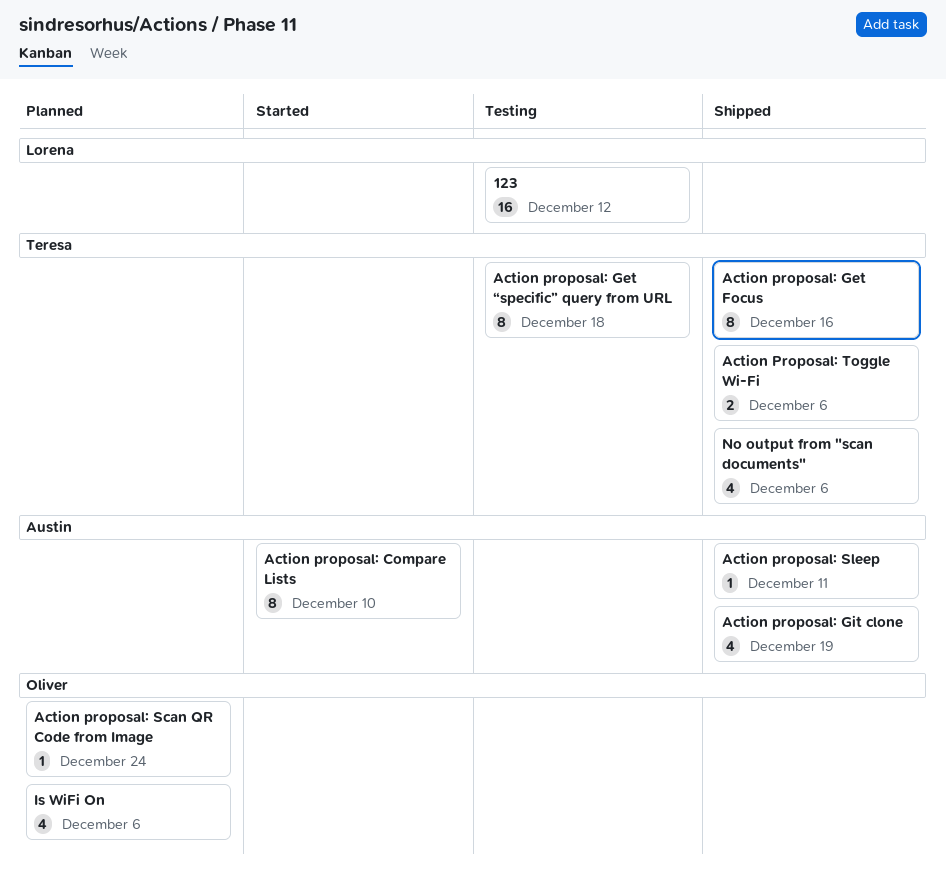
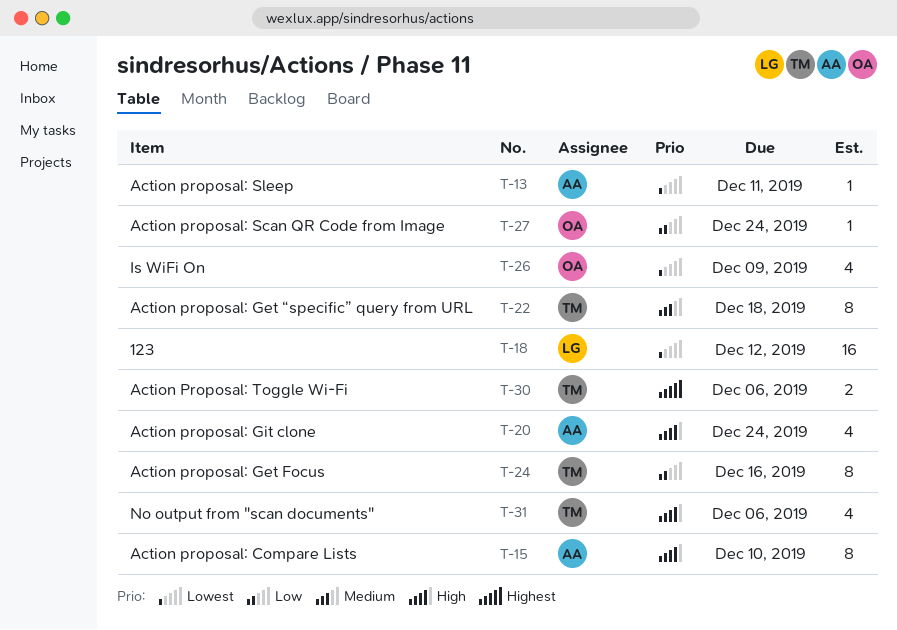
Action proposal: Git clone, due: Dec 19 -> Dec 24
Is WiFi On, due: Dec 6 -> Dec 9

